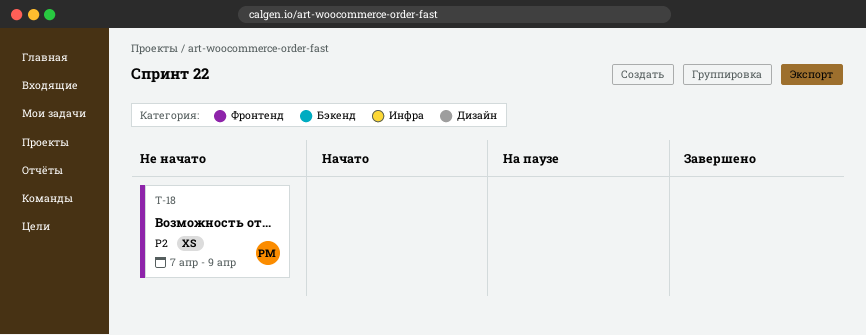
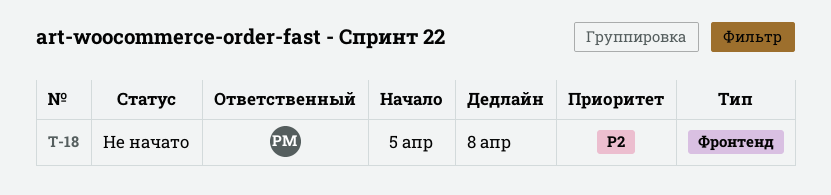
T-18, start: Apr 7 -> Apr 5
T-18, due: Apr 9 -> Apr 8

